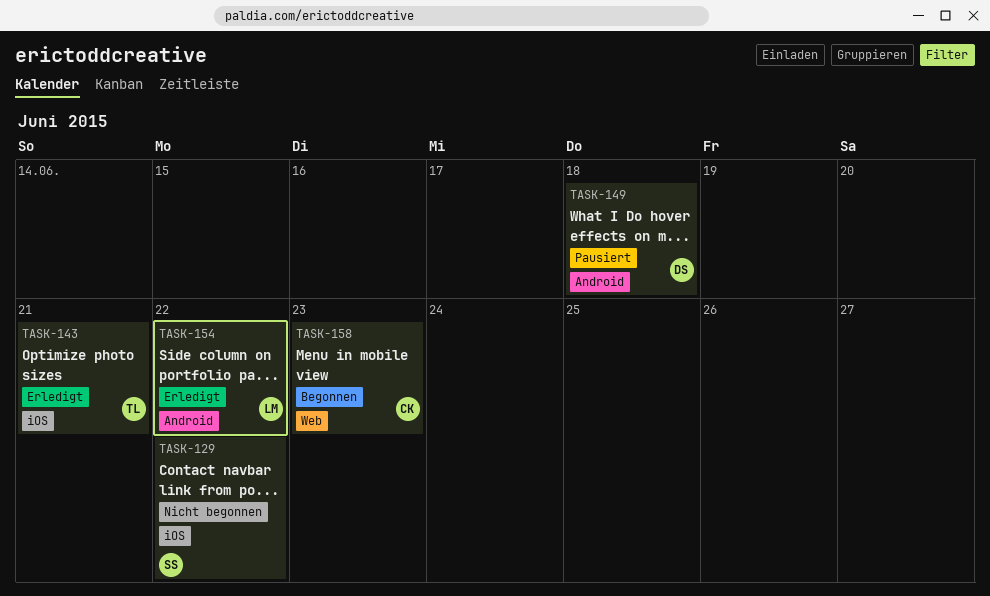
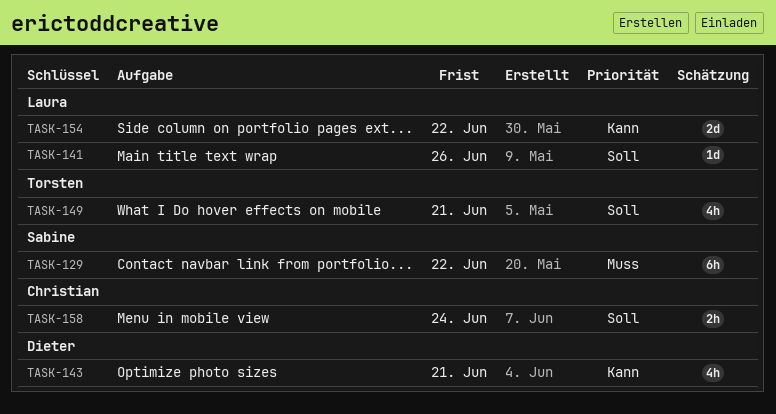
TASK-141: none -> present
TASK-143, owner: Torsten -> Dieter
TASK-149, owner: Dieter -> Torsten
TASK-149, due: Jun 18 -> Jun 21
TASK-158, due: Jun 23 -> Jun 24

